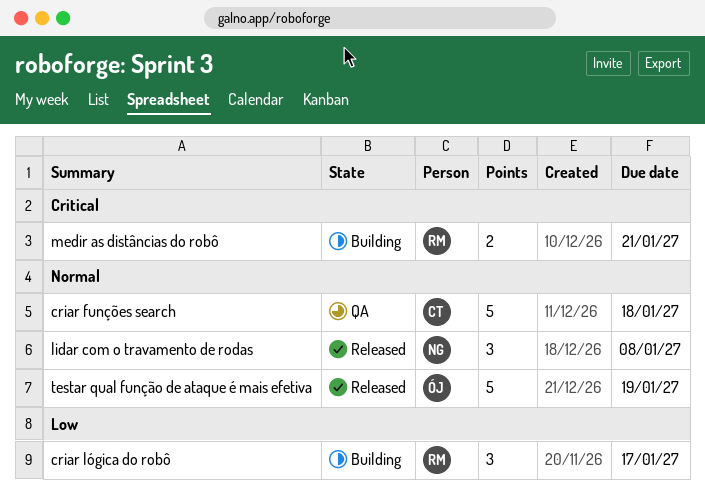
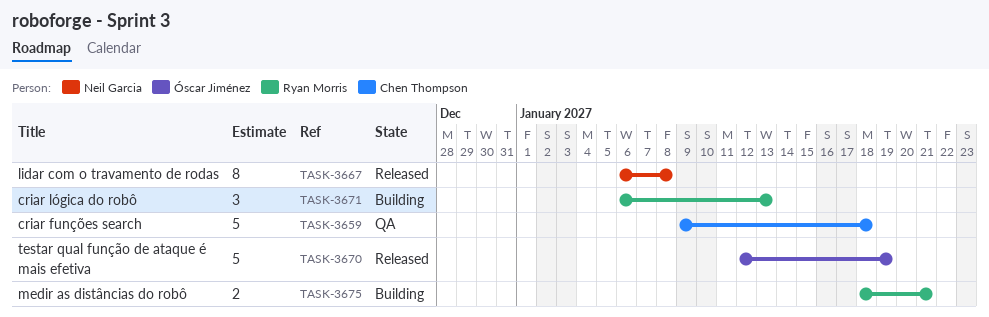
criar lógica do robô, due: Jan 17 -> Jan 13
lidar com o travamento de rodas, estimate: 3 -> 8

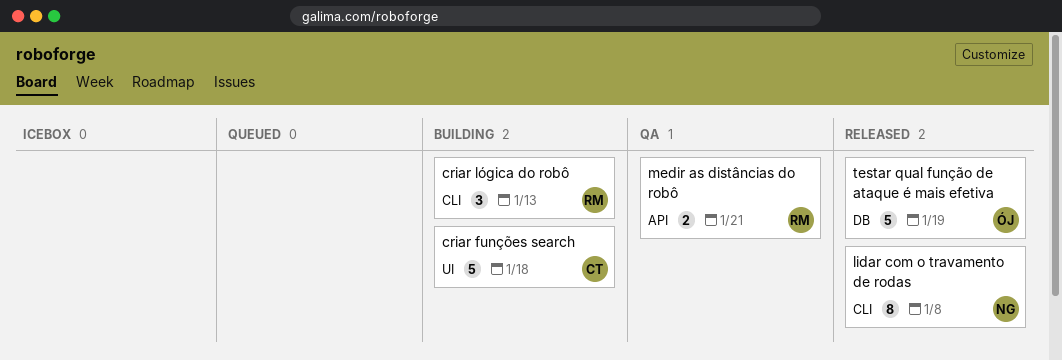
criar funções search, status: QA -> Building
medir as distâncias do robô, status: Building -> QA

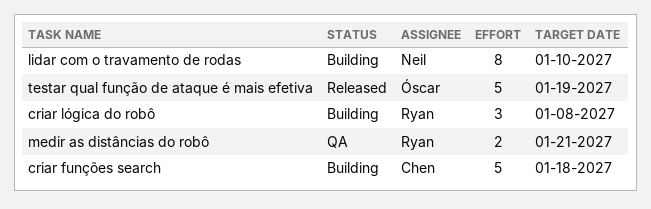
criar lógica do robô, due: Jan 13 -> Jan 8
lidar com o travamento de rodas, status: Released -> Building
lidar com o travamento de rodas, due: Jan 8 -> Jan 10

